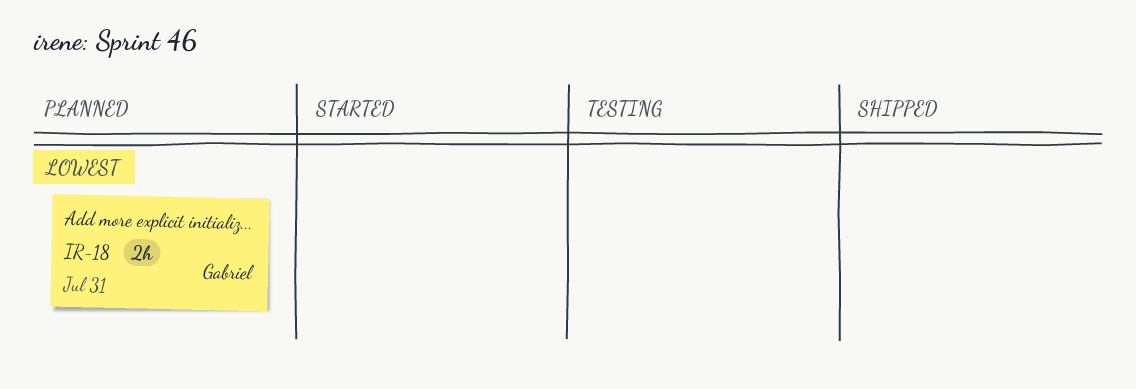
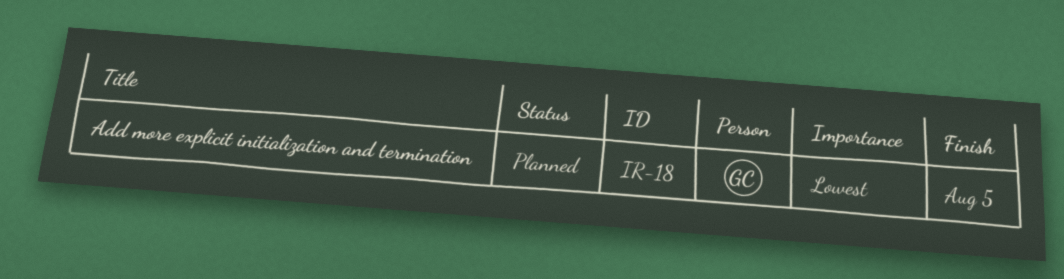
IR-18, due: Jul 31 -> Aug 5

